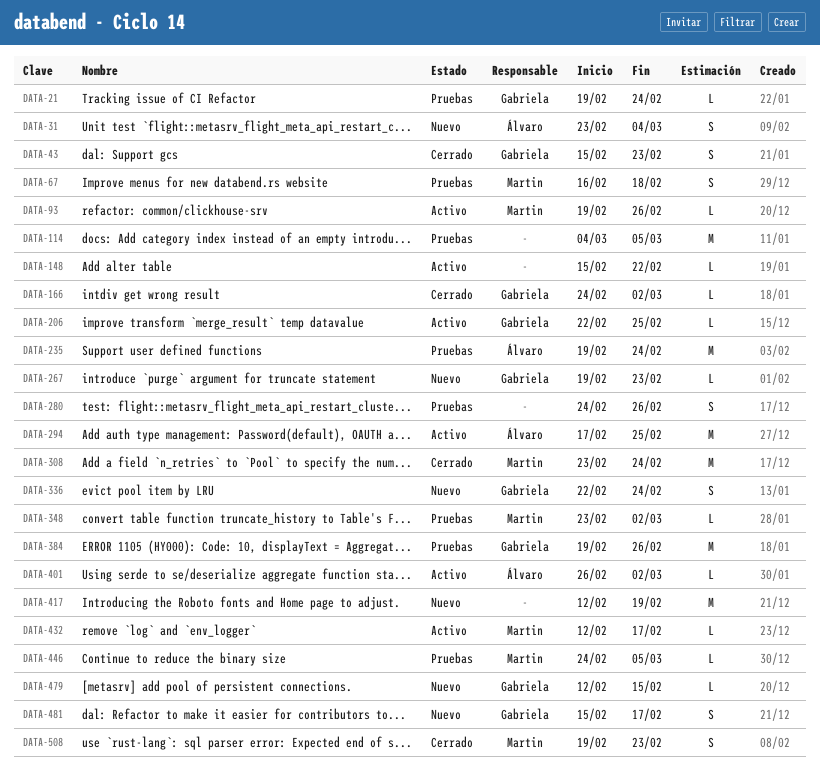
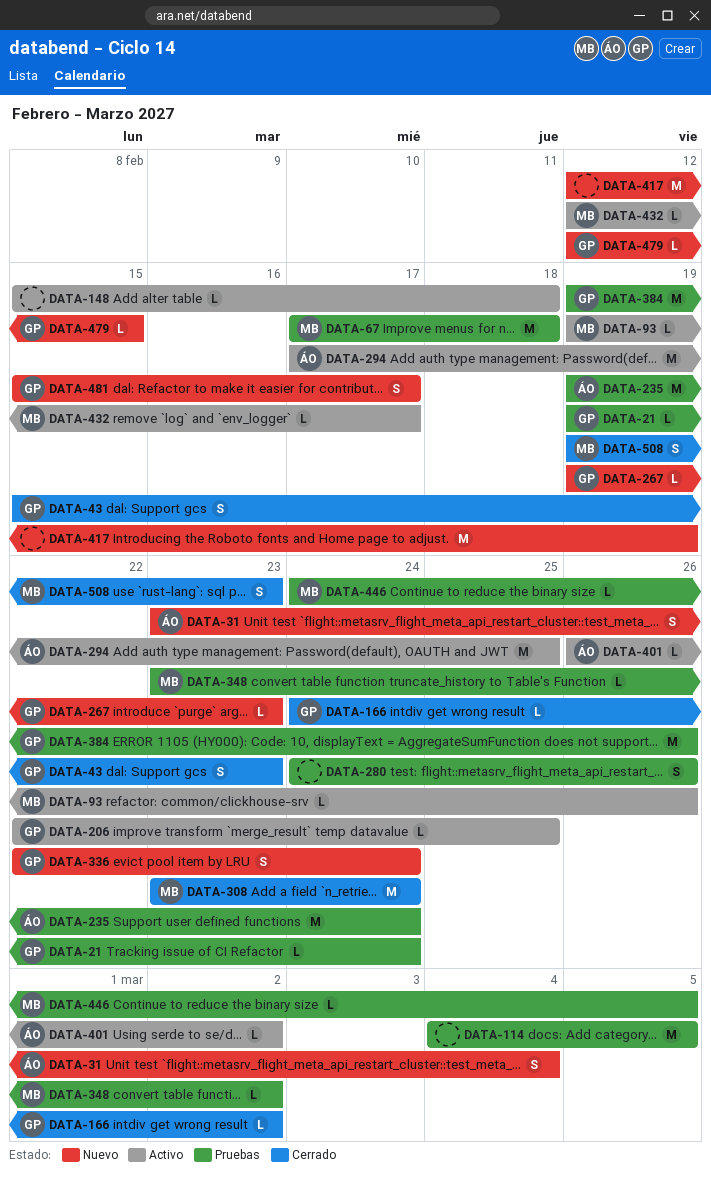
DATA-67, estimate: S -> M
DATA-67, start: Feb 16 -> Feb 17
DATA-148, due: Feb 22 -> Feb 18

